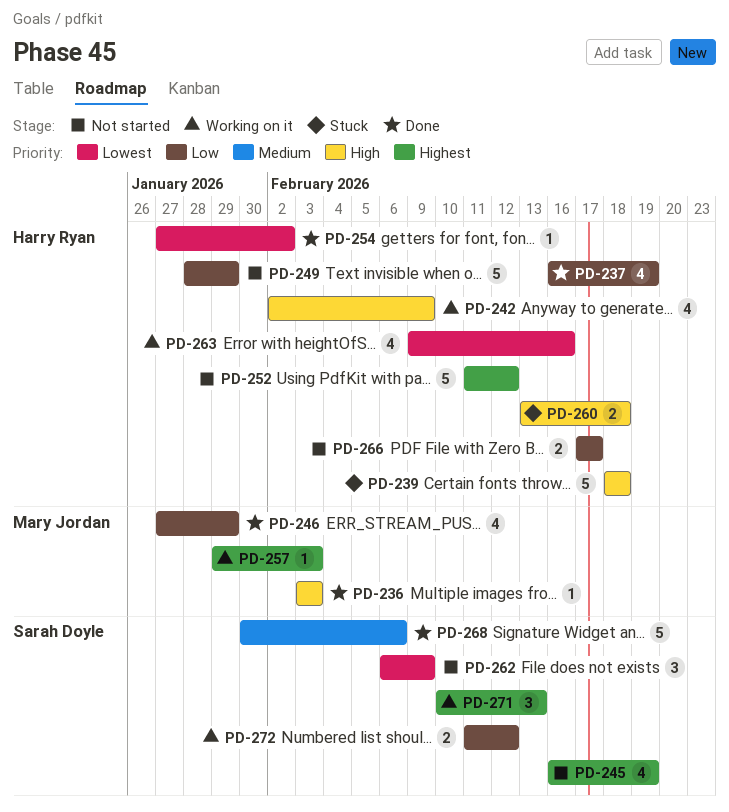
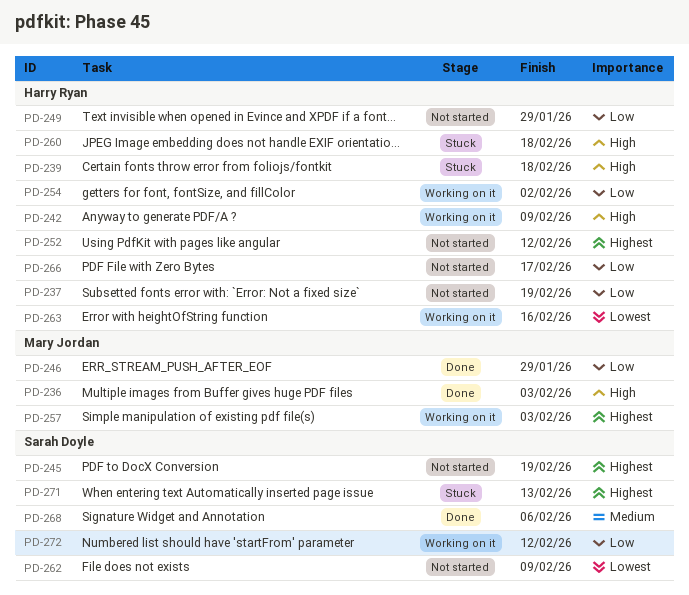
PD-237, status: Done -> Not started
PD-254, status: Done -> Working on it
PD-254, priority: Lowest -> Low
PD-271, status: Working on it -> Stuck

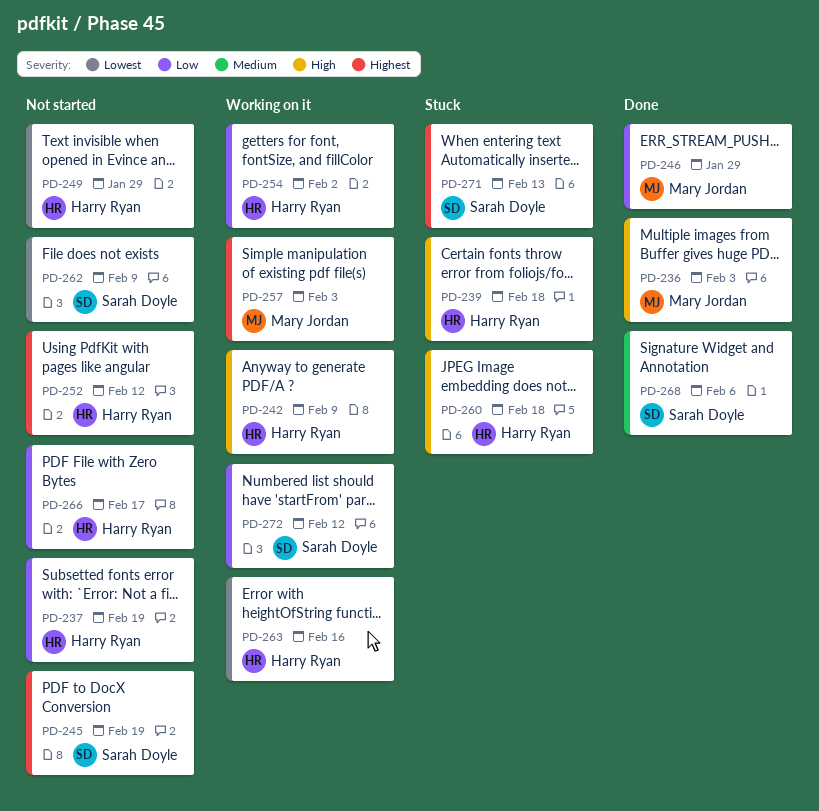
PD-249, priority: Low -> Lowest

